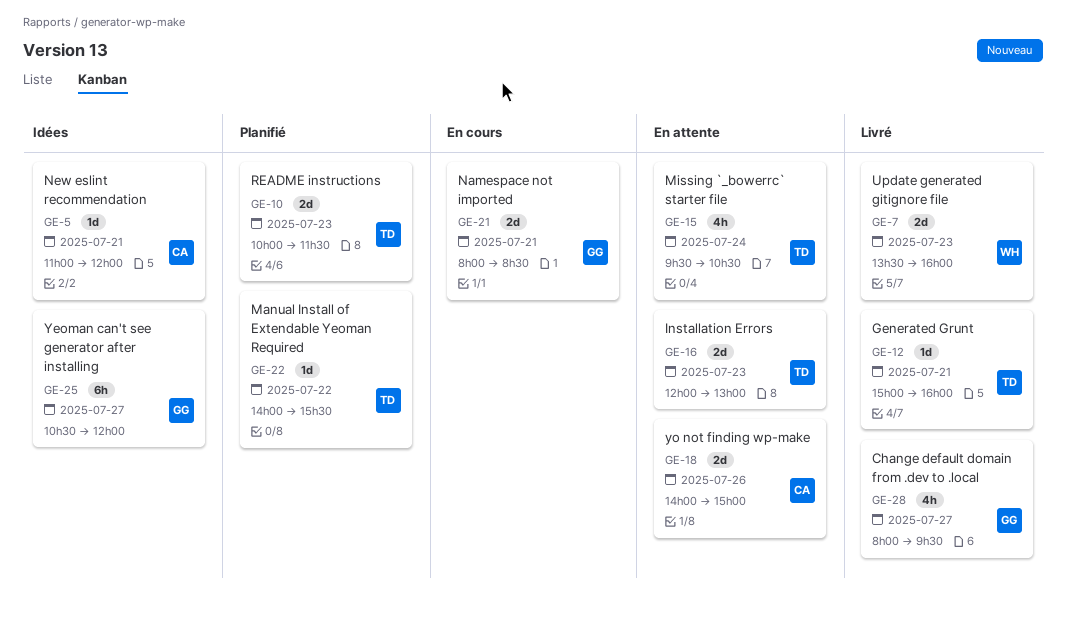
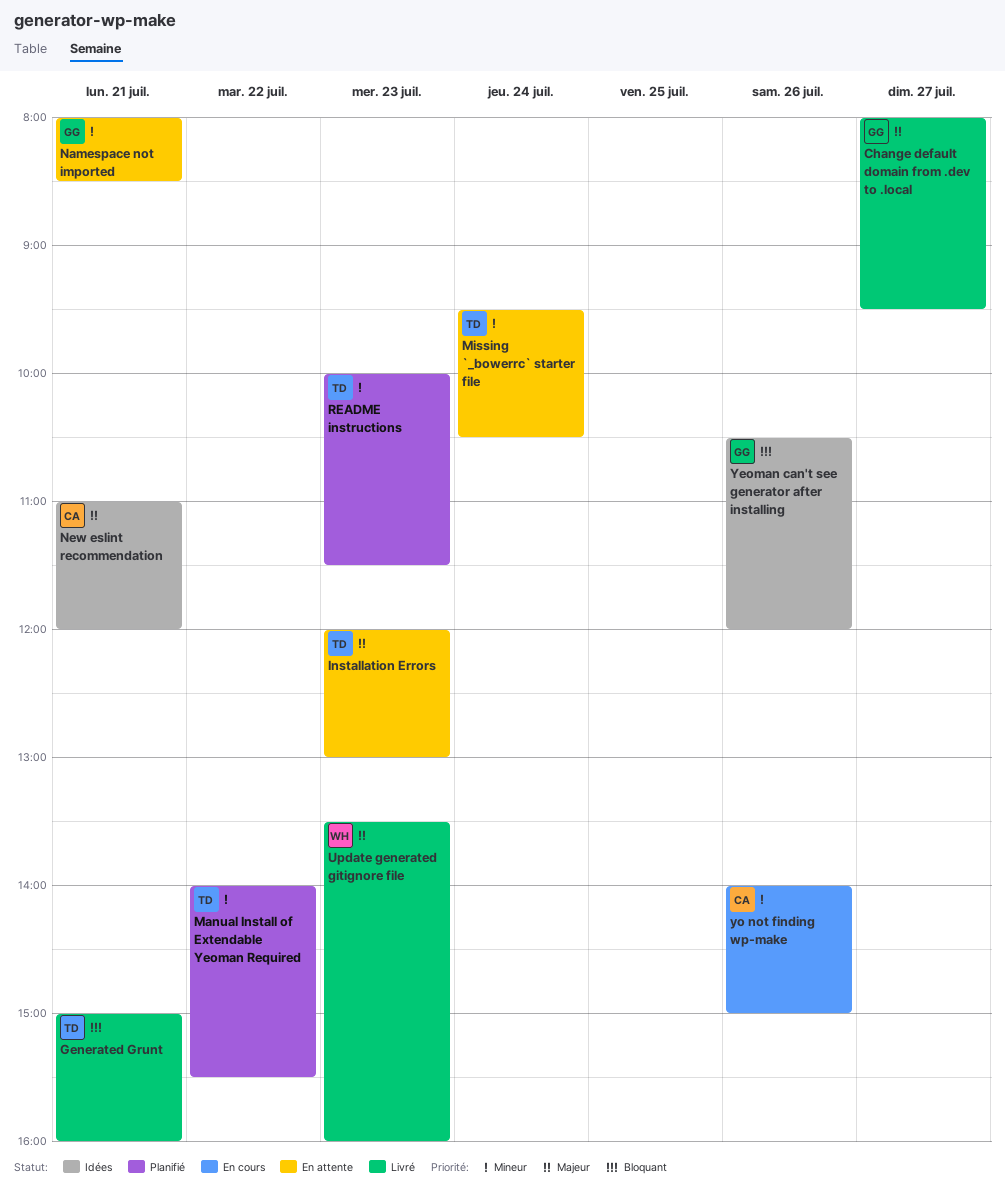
Namespace not imported, status: En cours -> En attente
Yeoman can't see generator after installing, day: Jul 27 -> Jul 26
yo not finding wp-make, status: En attente -> En cours

